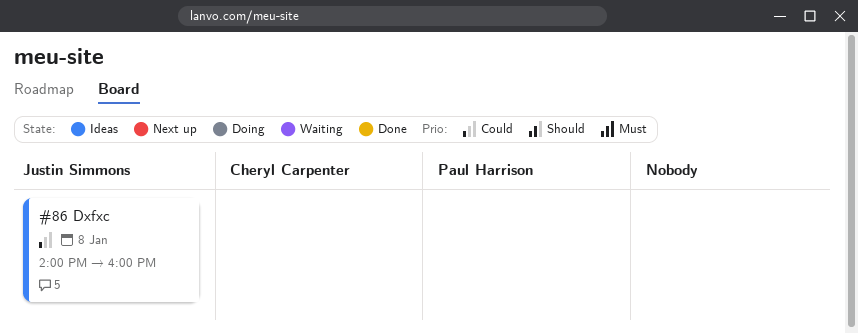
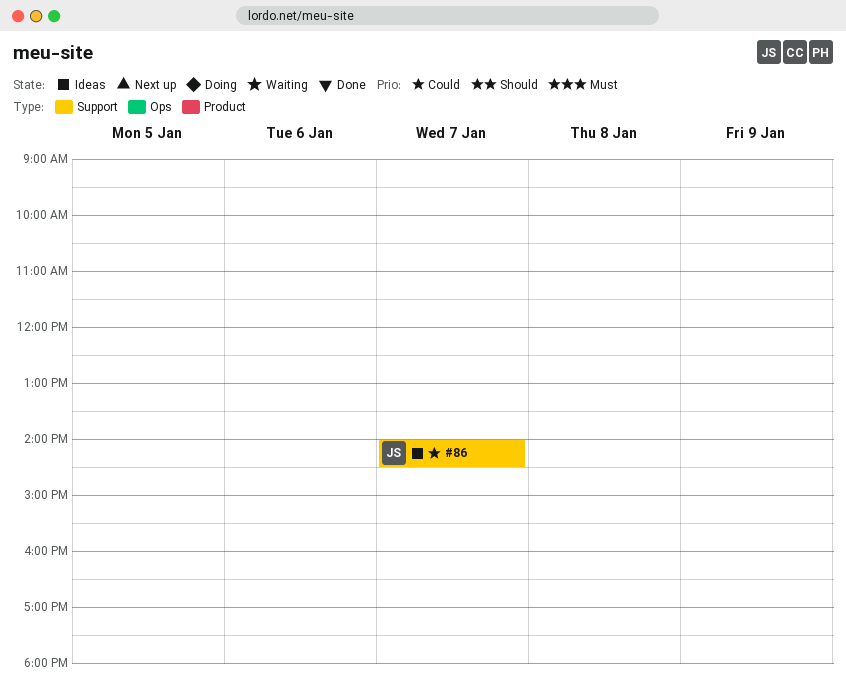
#86, day: Jan 8 -> Jan 7
#86, ends: 16:00 -> 14:30

